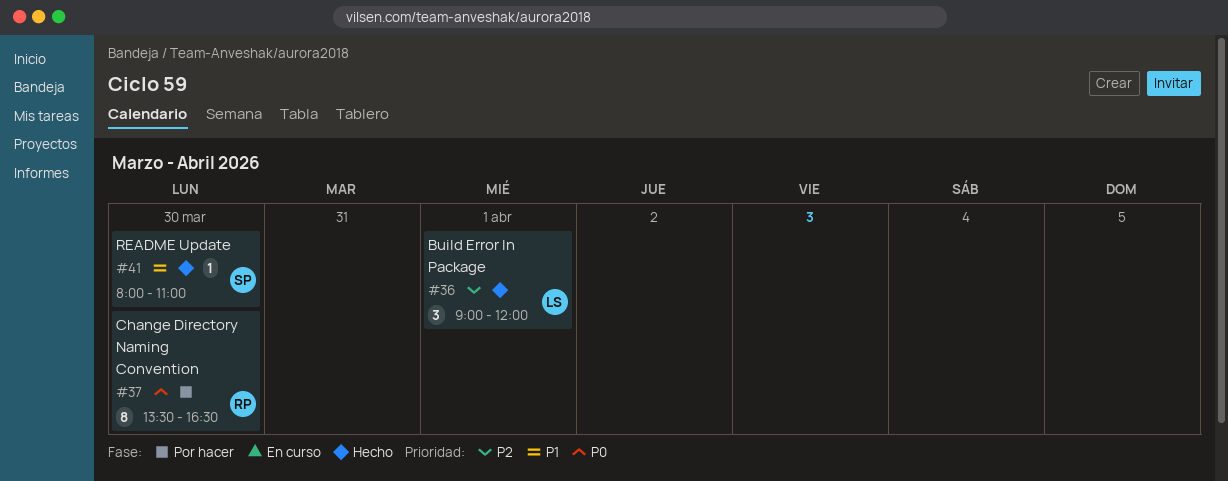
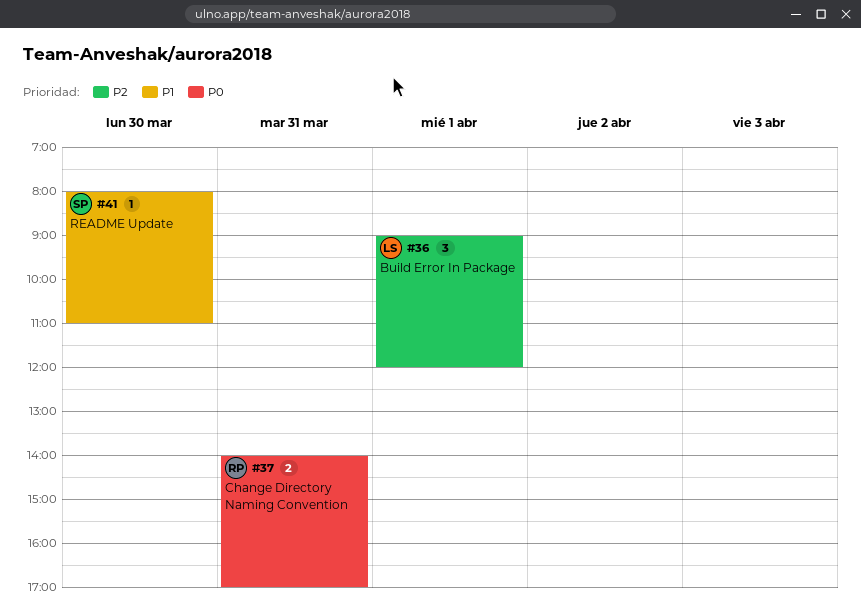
#37, estimate: 8 -> 2
#37, day: Mar 30 -> Mar 31
#37, begins: 13:30 -> 14:00
#37, ends: 16:30 -> 17:00

